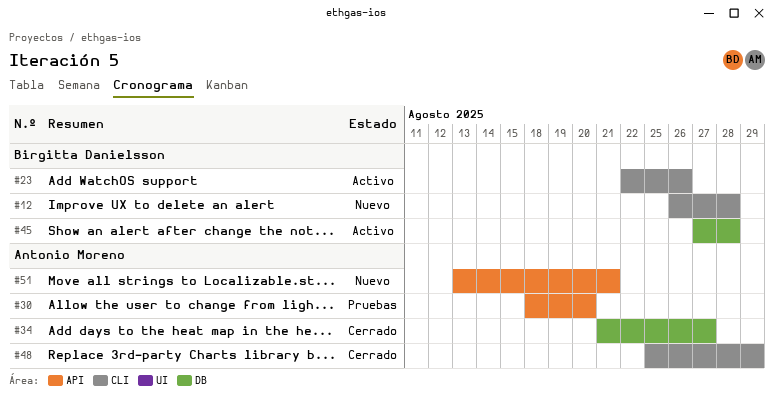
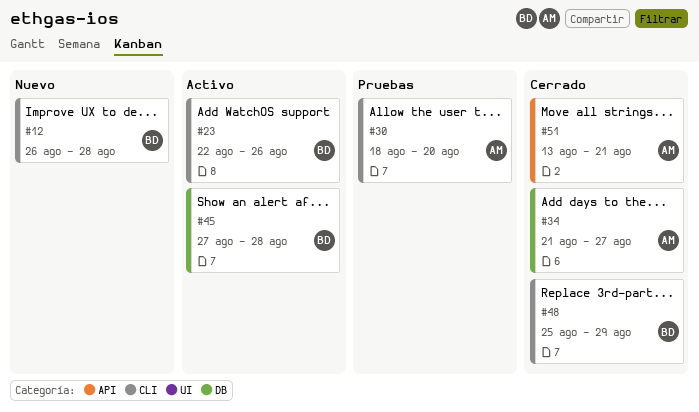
#30, label: API -> CLI
#48, owner: Antonio Moreno -> Birgitta Danielsson
#51, status: Nuevo -> Cerrado

